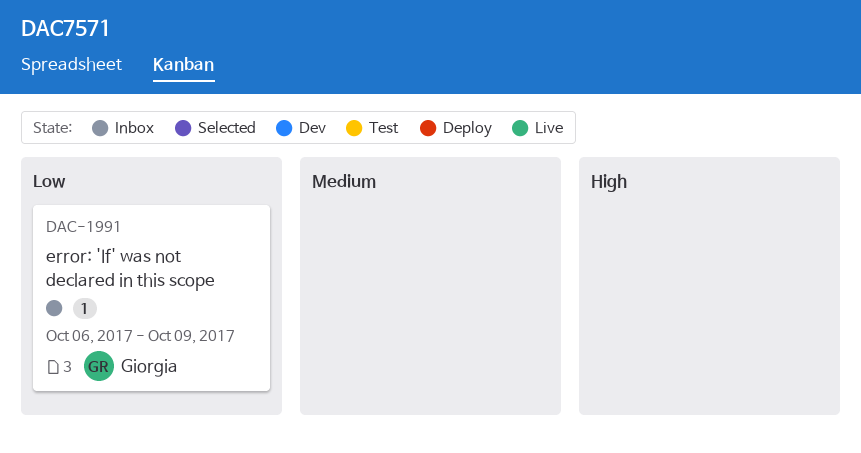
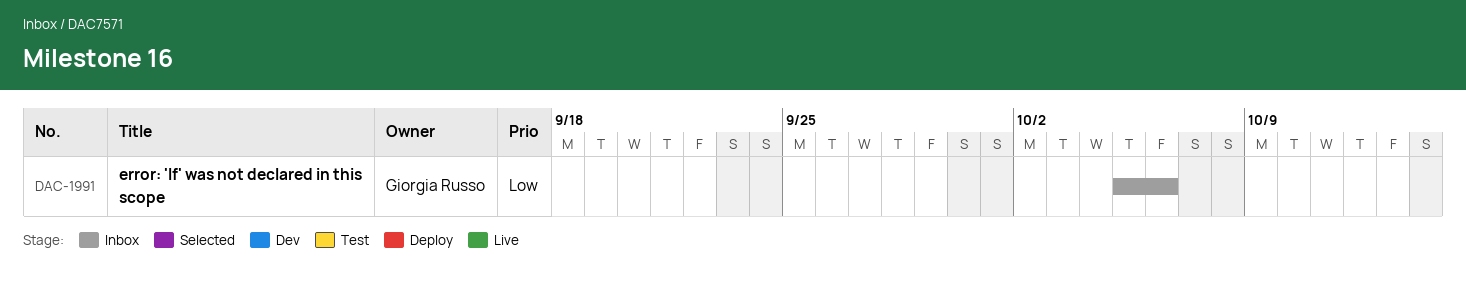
DAC-1991, start: Oct 6 -> Oct 5
DAC-1991, due: Oct 9 -> Oct 6

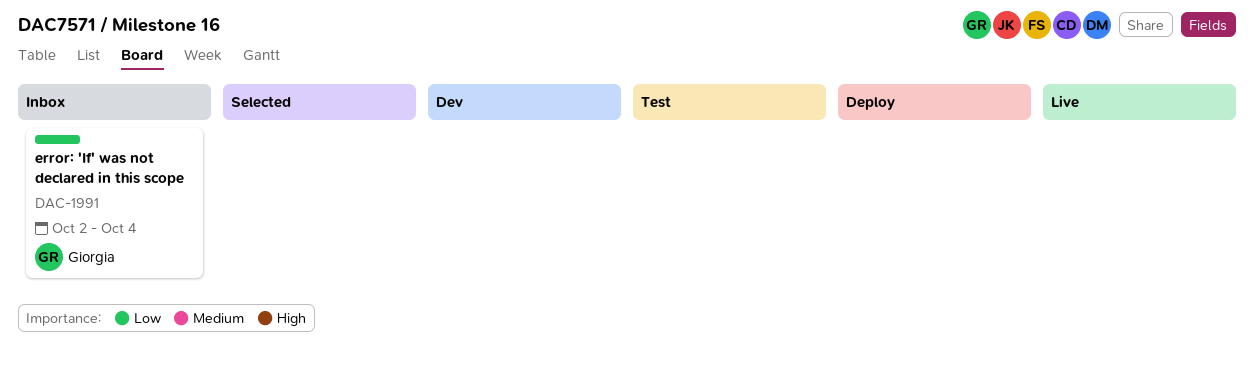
DAC-1991, start: Oct 5 -> Oct 2
DAC-1991, due: Oct 6 -> Oct 4

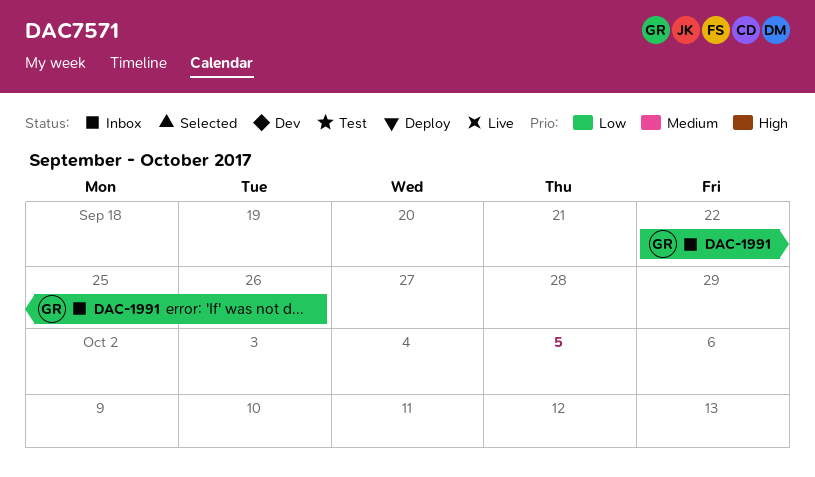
DAC-1991, start: Oct 2 -> Sep 22
DAC-1991, due: Oct 4 -> Sep 26

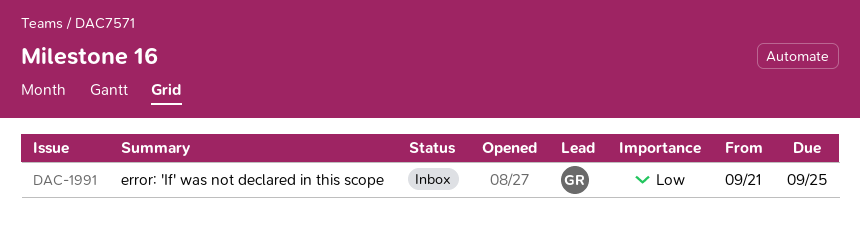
DAC-1991, start: Sep 22 -> Sep 21
DAC-1991, due: Sep 26 -> Sep 25

